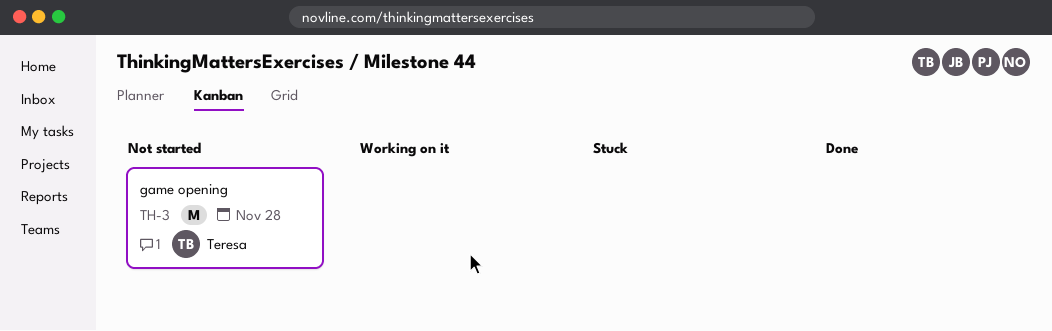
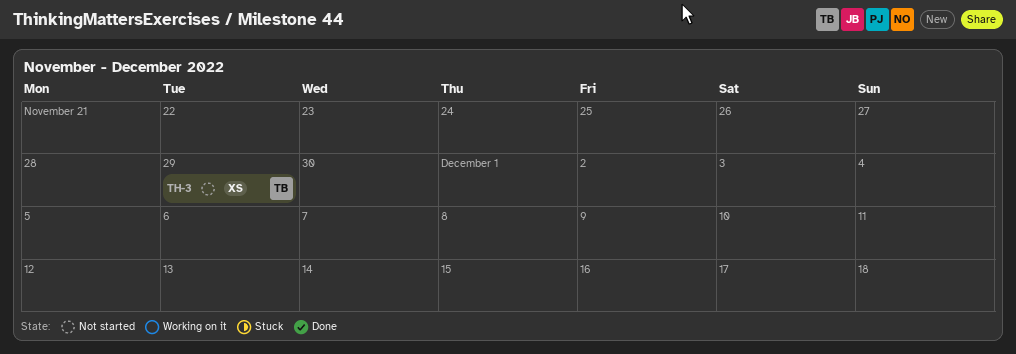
TH-3, estimate: M -> XS
TH-3, due: Nov 28 -> Nov 29

